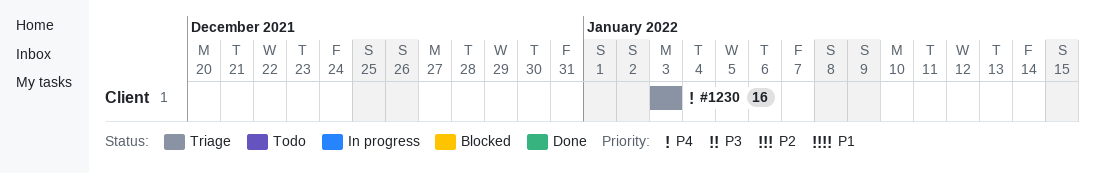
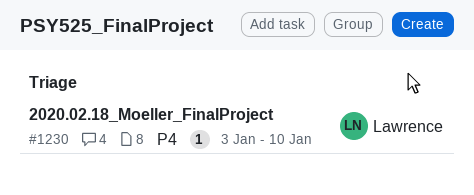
#1230, estimate: 16 -> 1
#1230, due: Jan 3 -> Jan 10

